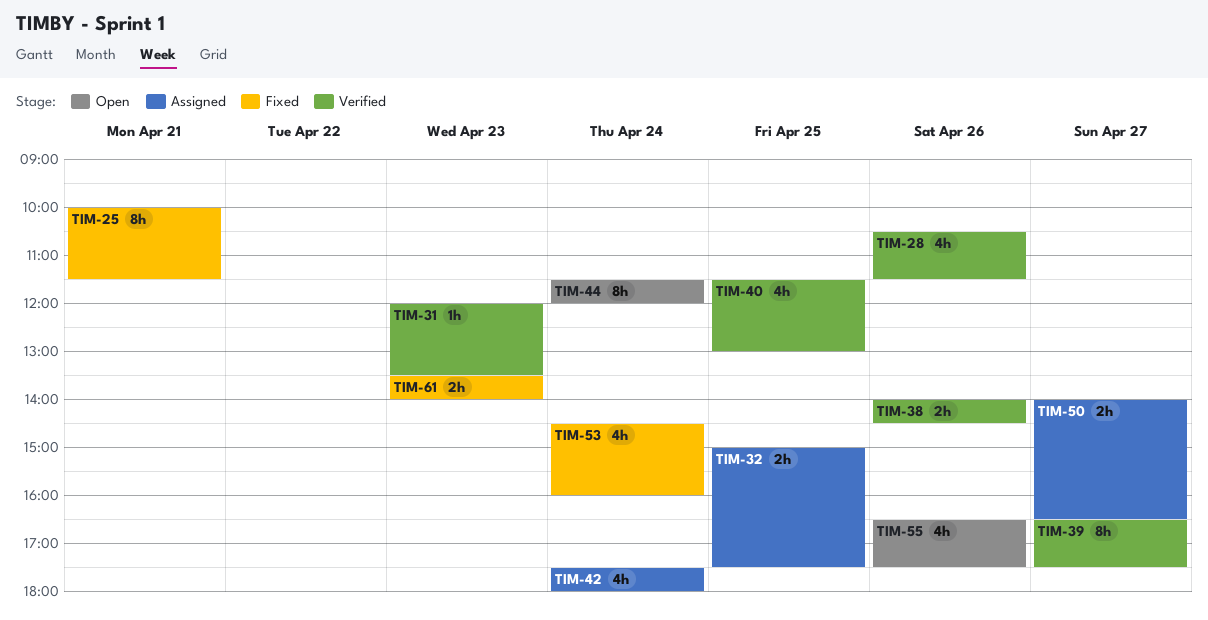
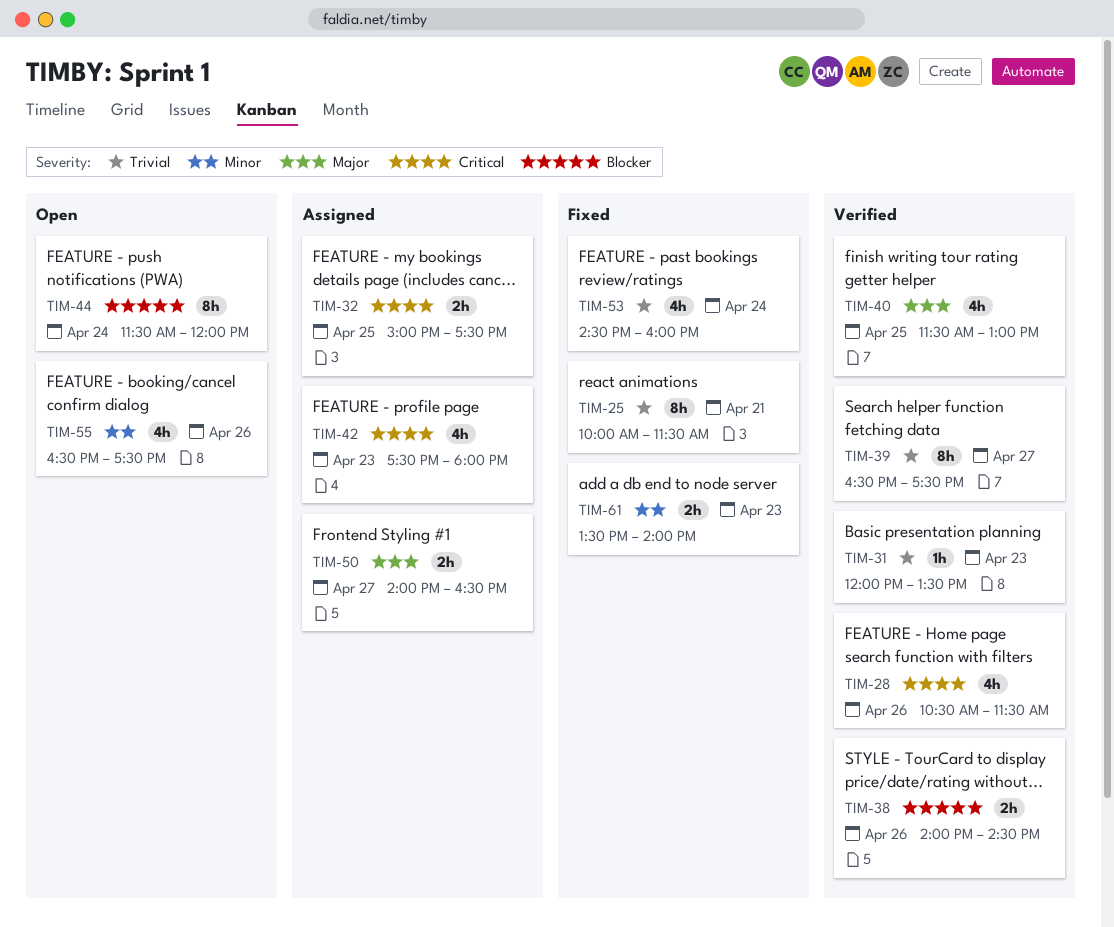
TIM-42, day: Apr 24 -> Apr 23

